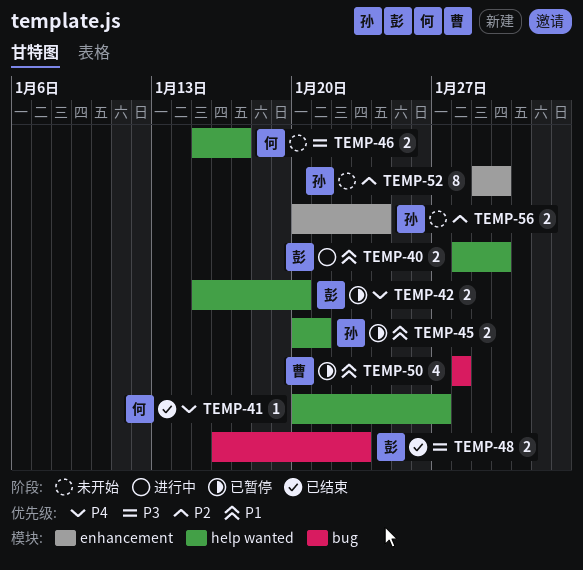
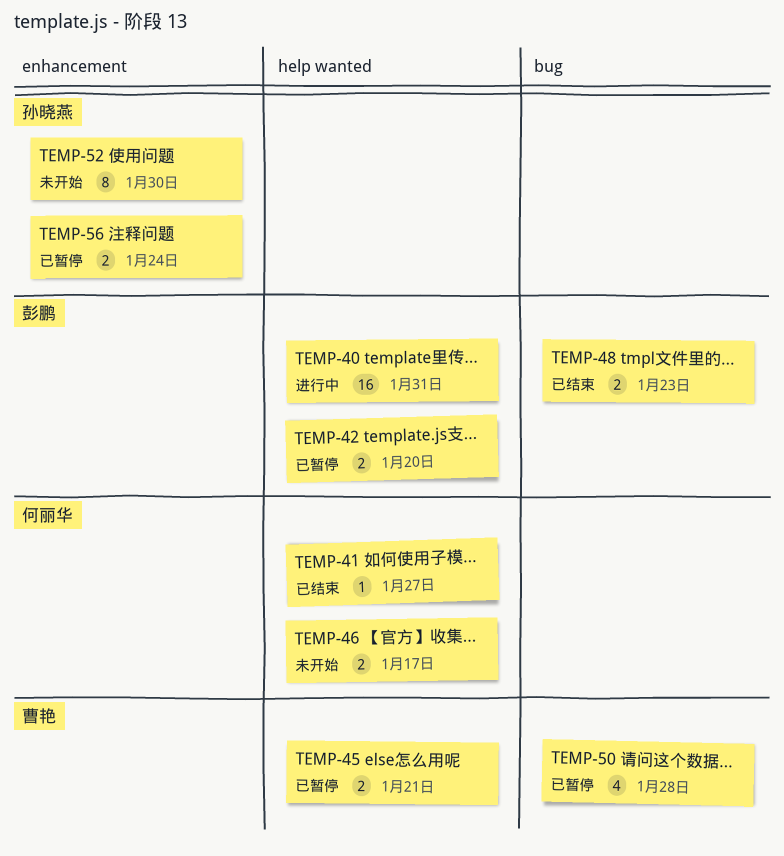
TEMP-40, estimate: 2 -> 16
TEMP-40, due: Jan 30 -> Jan 31
TEMP-45, owner: 孙晓燕 -> 曹艳
TEMP-56, status: 未开始 -> 已暂停

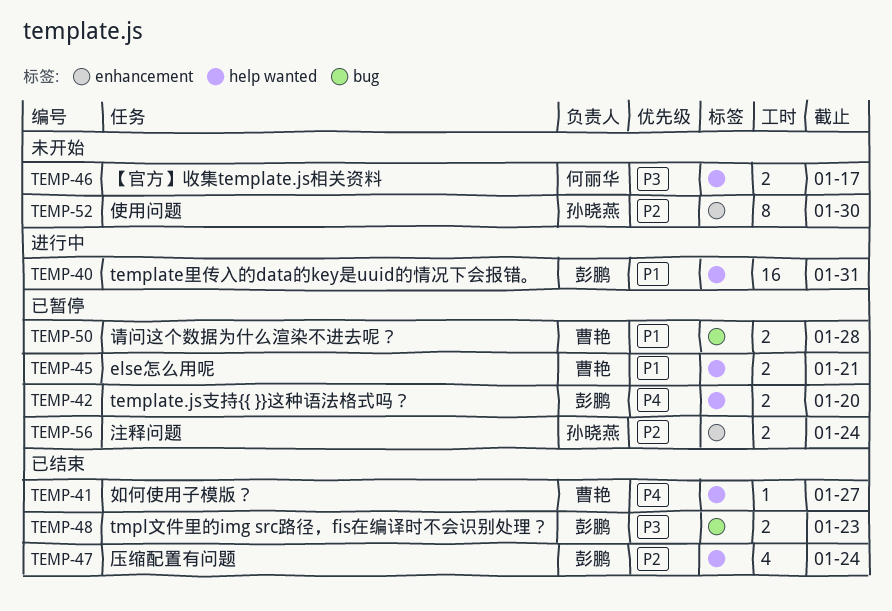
TEMP-41, owner: 何丽华 -> 曹艳
TEMP-47: none -> present
TEMP-50, estimate: 4 -> 2

